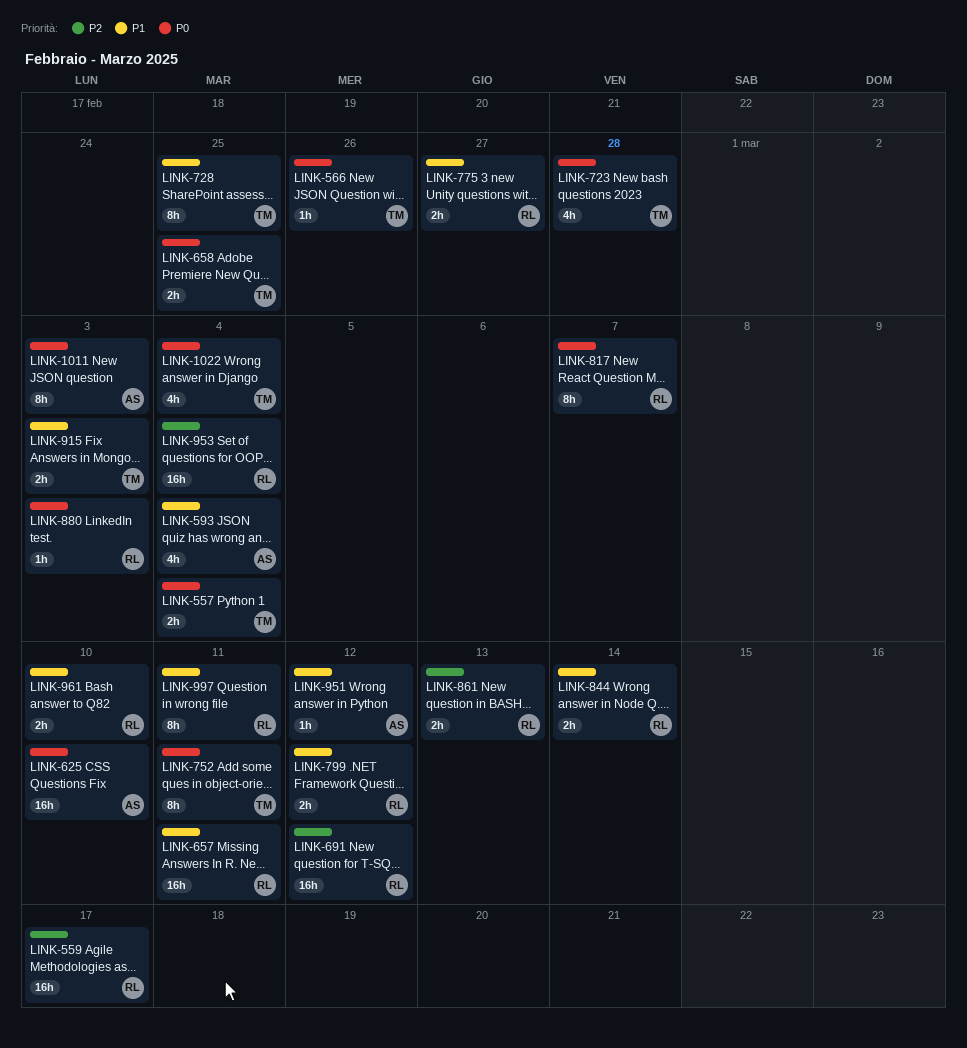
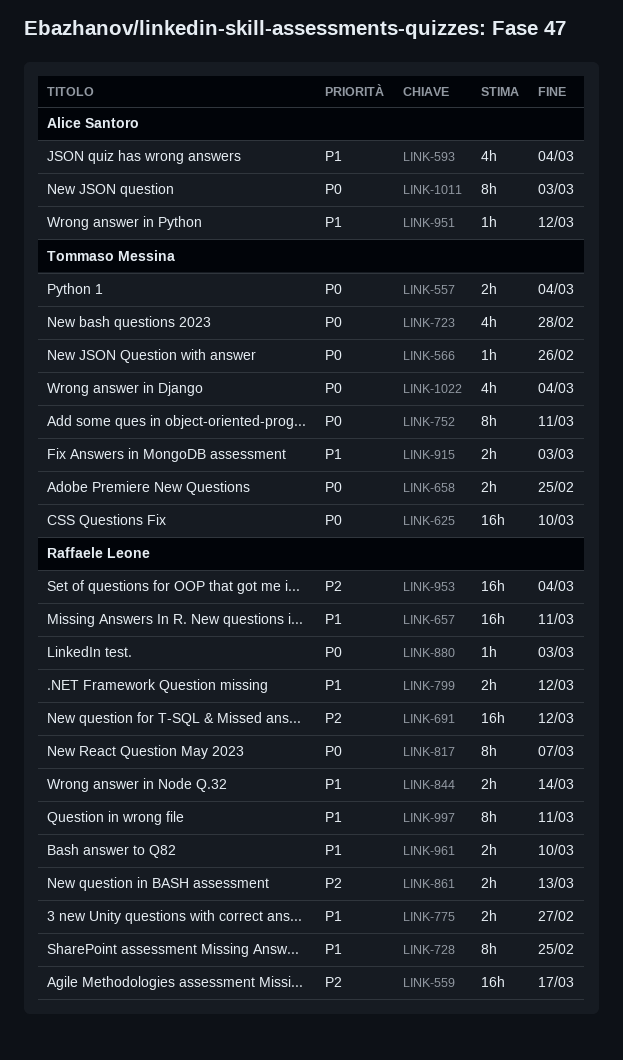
LINK-625, owner: Alice Santoro -> Tommaso Messina
LINK-728, owner: Tommaso Messina -> Raffaele Leone

